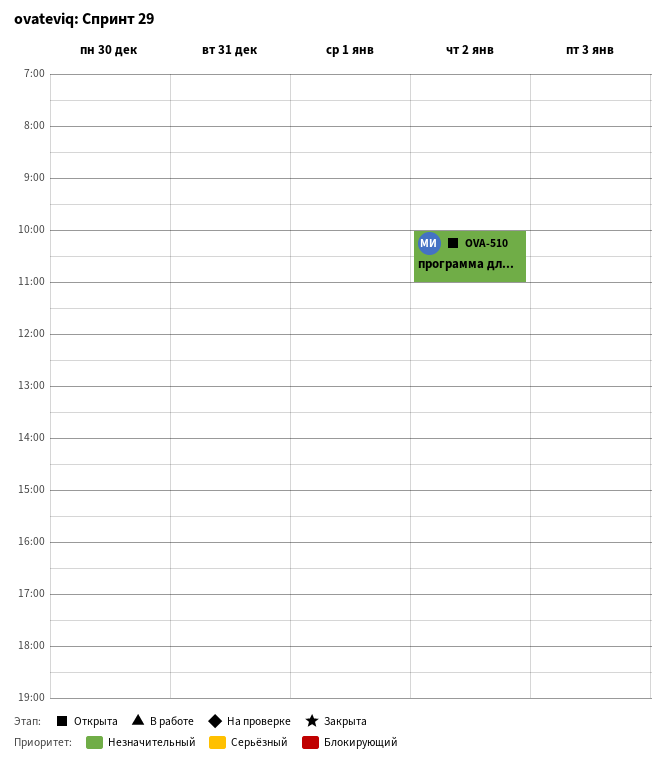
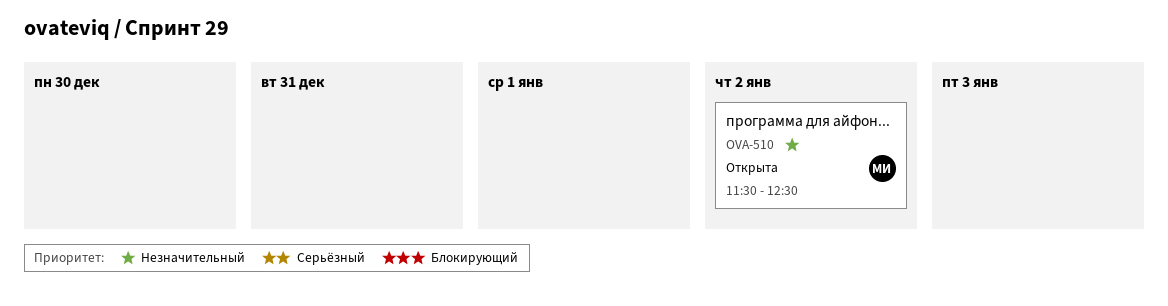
OVA-510, begins: 10:00 -> 11:30
OVA-510, ends: 11:00 -> 12:30

